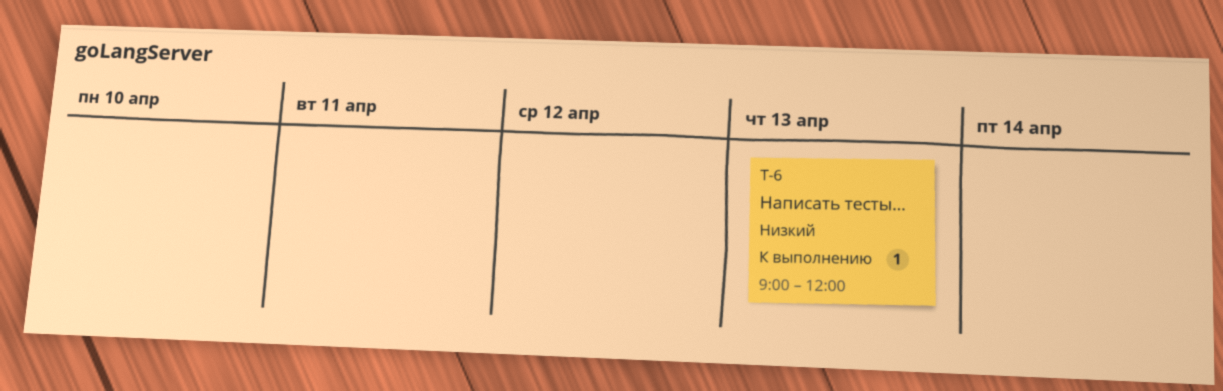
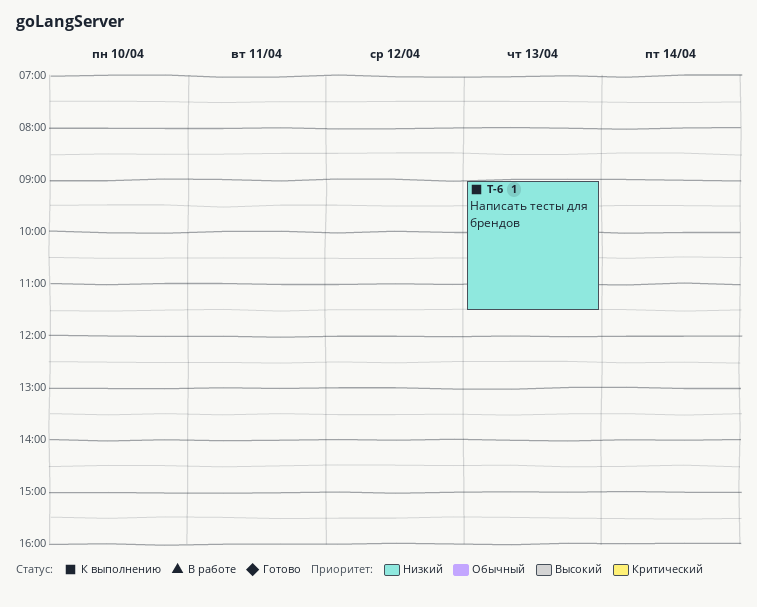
T-6, ends: 12:00 -> 11:30

